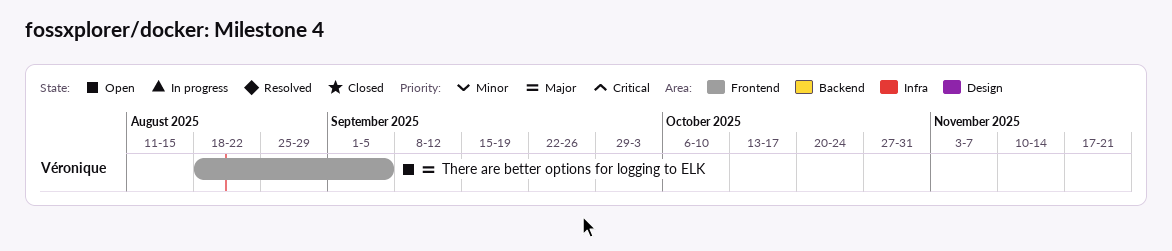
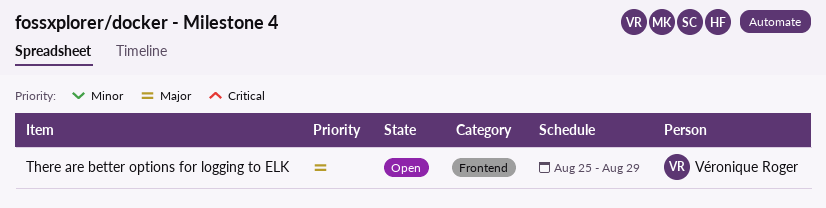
There are better options for logging to ELK, start: Aug 18 -> Aug 25
There are better options for logging to ELK, due: Sep 5 -> Aug 29

